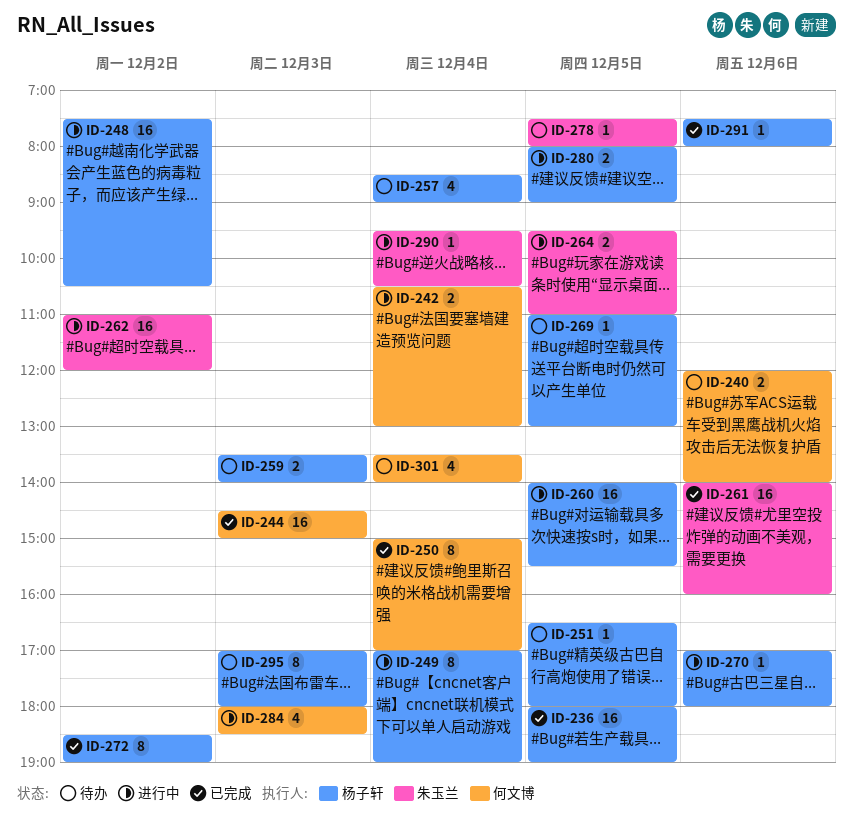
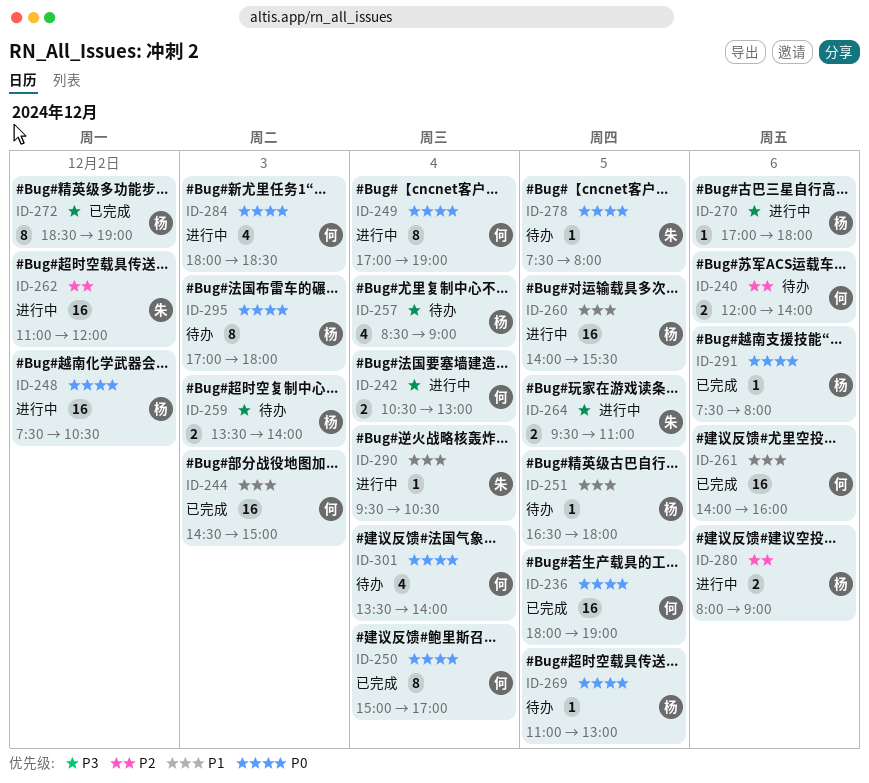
ID-236, owner: 杨子轩 -> 何文博
ID-249, owner: 杨子轩 -> 何文博
ID-261, owner: 朱玉兰 -> 何文博
ID-280, day: Dec 5 -> Dec 6

